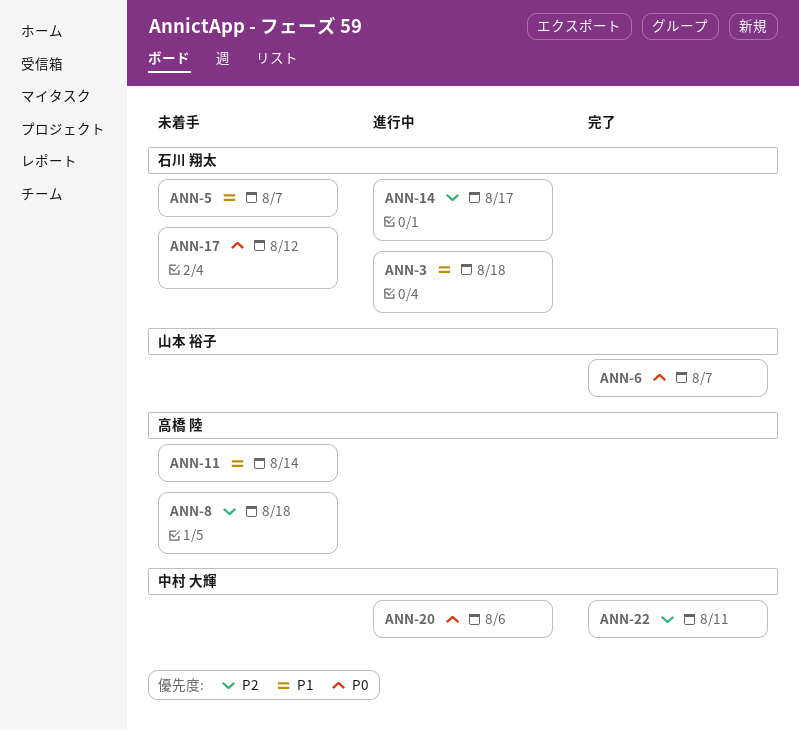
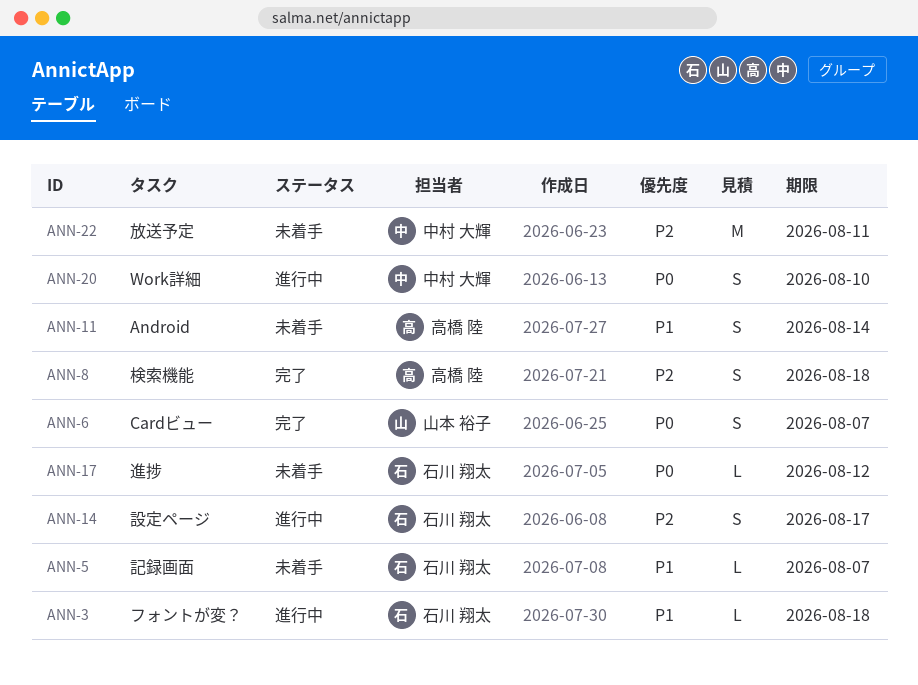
ANN-8, status: 未着手 -> 完了
ANN-20, due: Aug 6 -> Aug 10
ANN-22, status: 完了 -> 未着手

